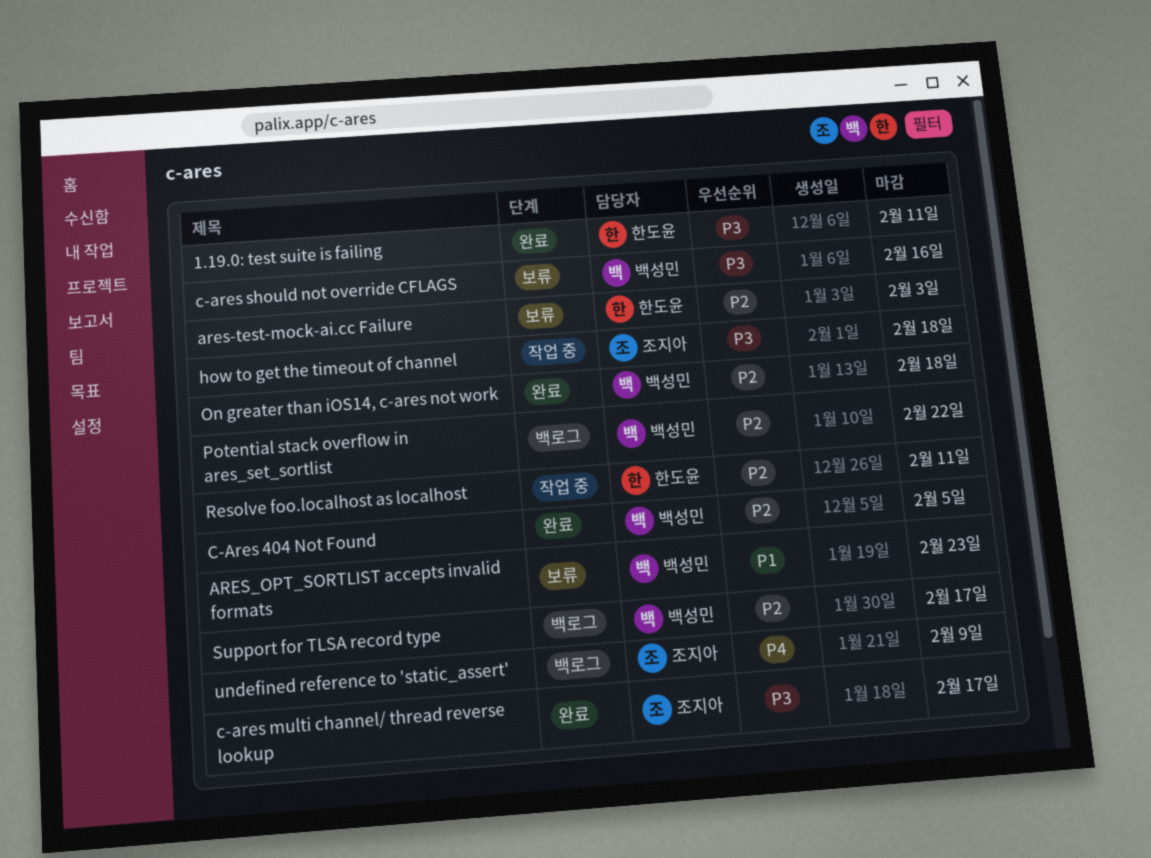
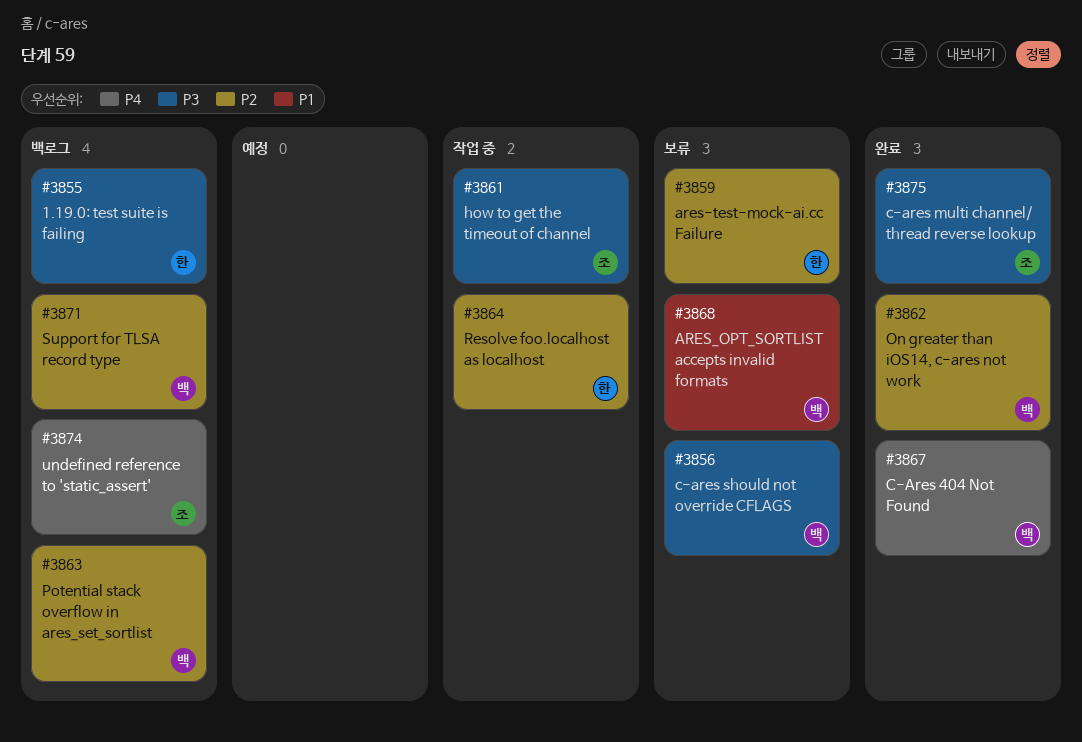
1.19.0: test suite is failing, status: 완료 -> 백로그
C-Ares 404 Not Found, priority: P2 -> P4

